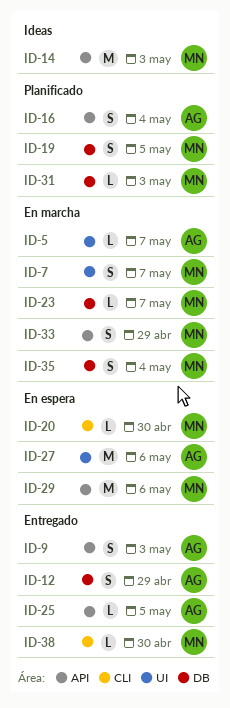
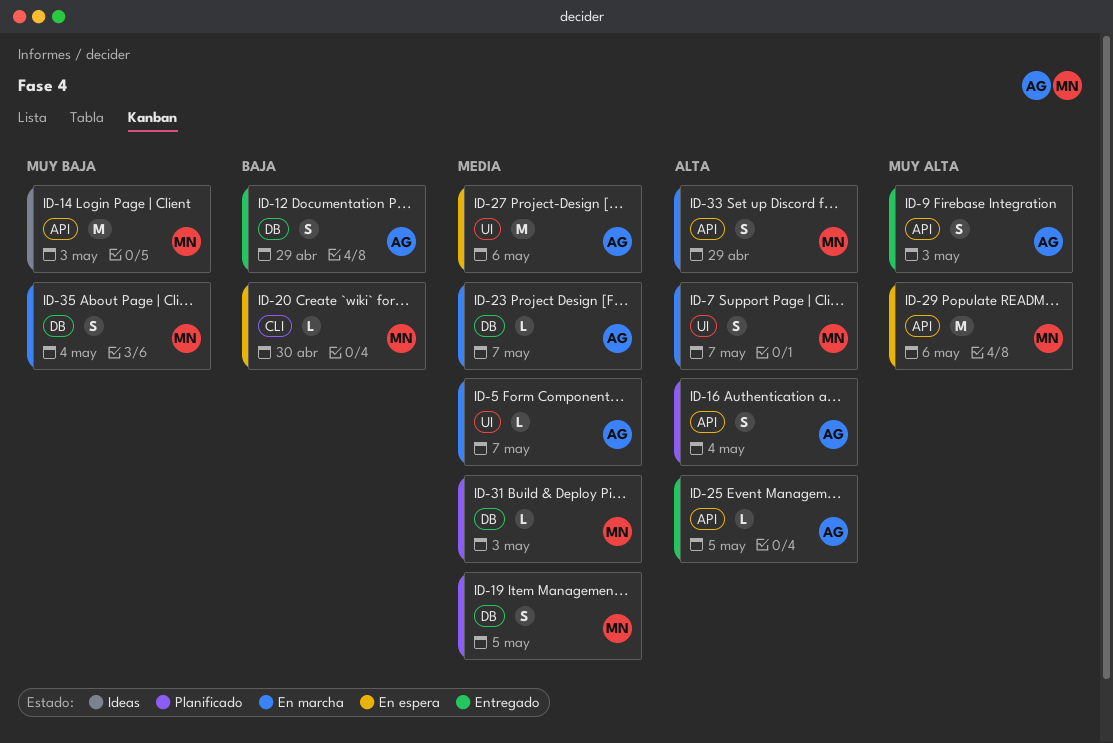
ID-23, owner: MN -> AG
ID-38: present -> none

